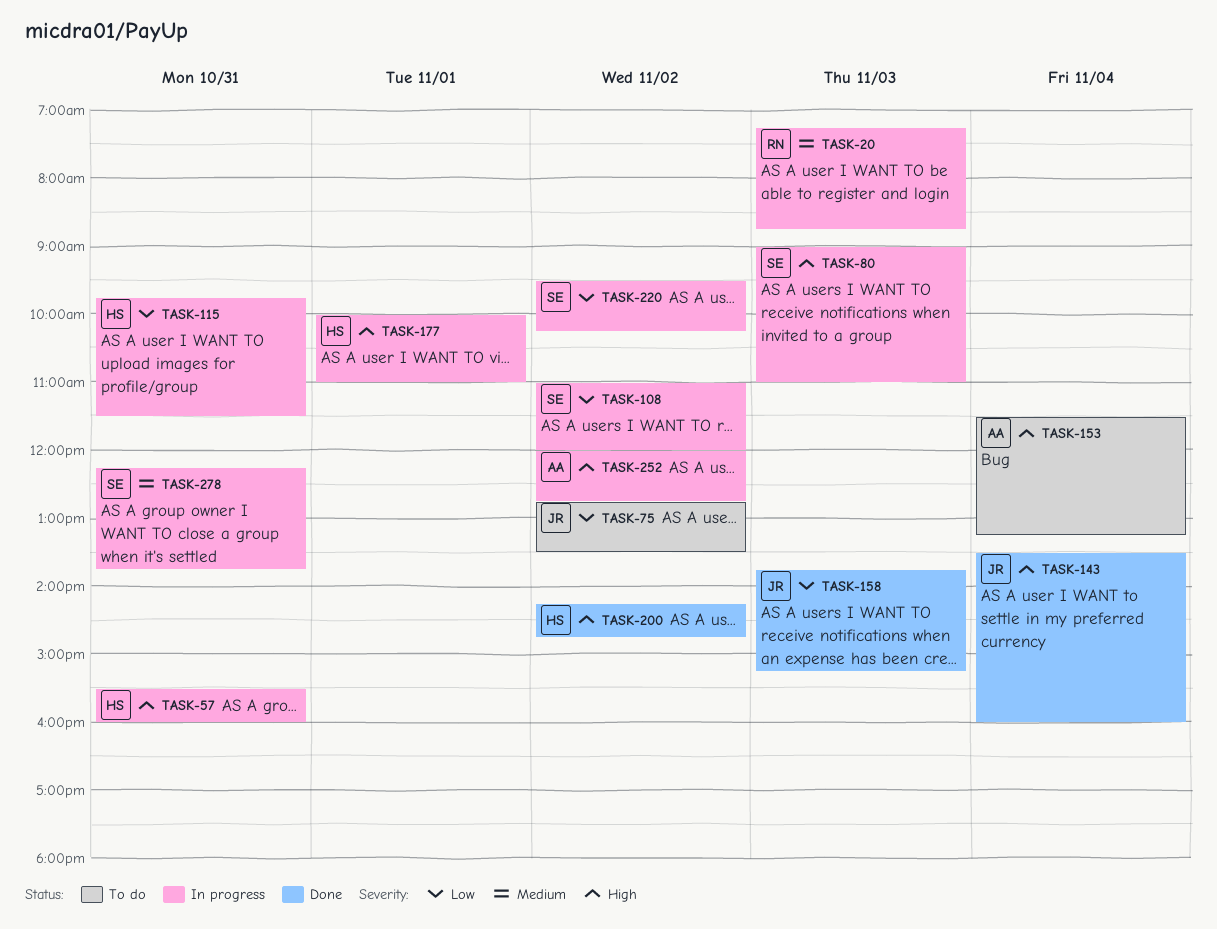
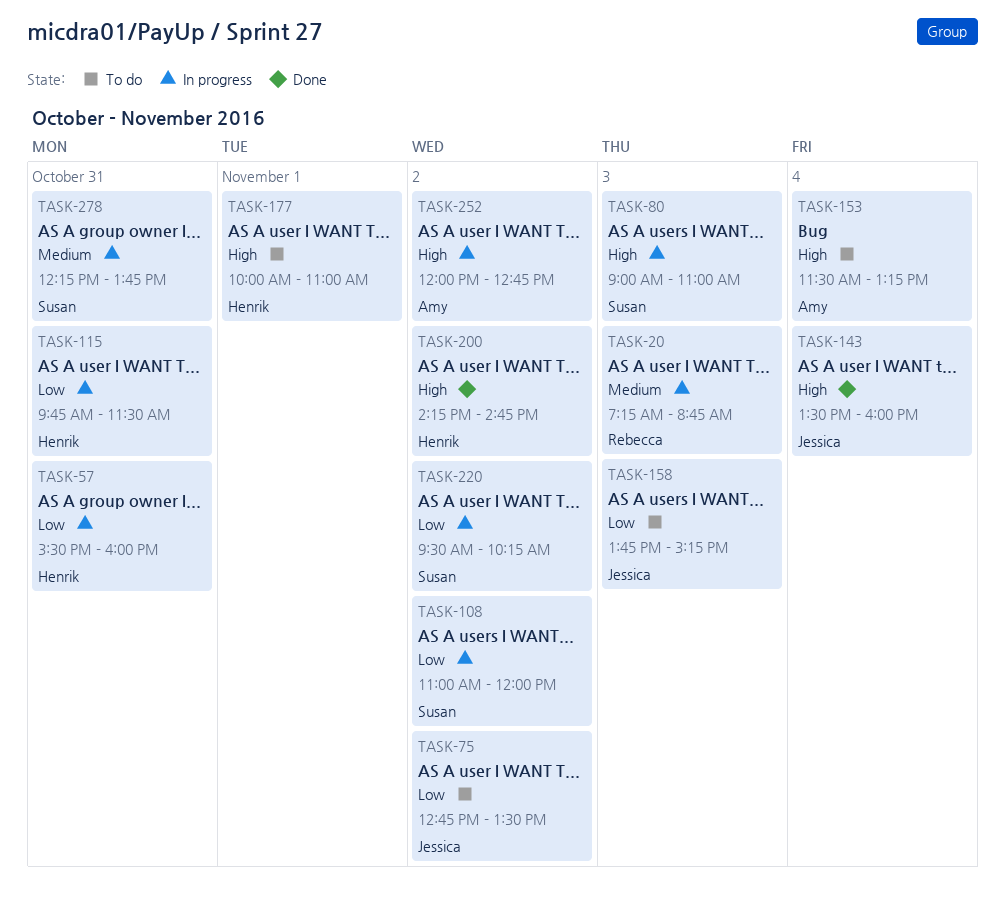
TASK-57, priority: High -> Low
TASK-158, status: Done -> To do
TASK-177, status: In progress -> To do

